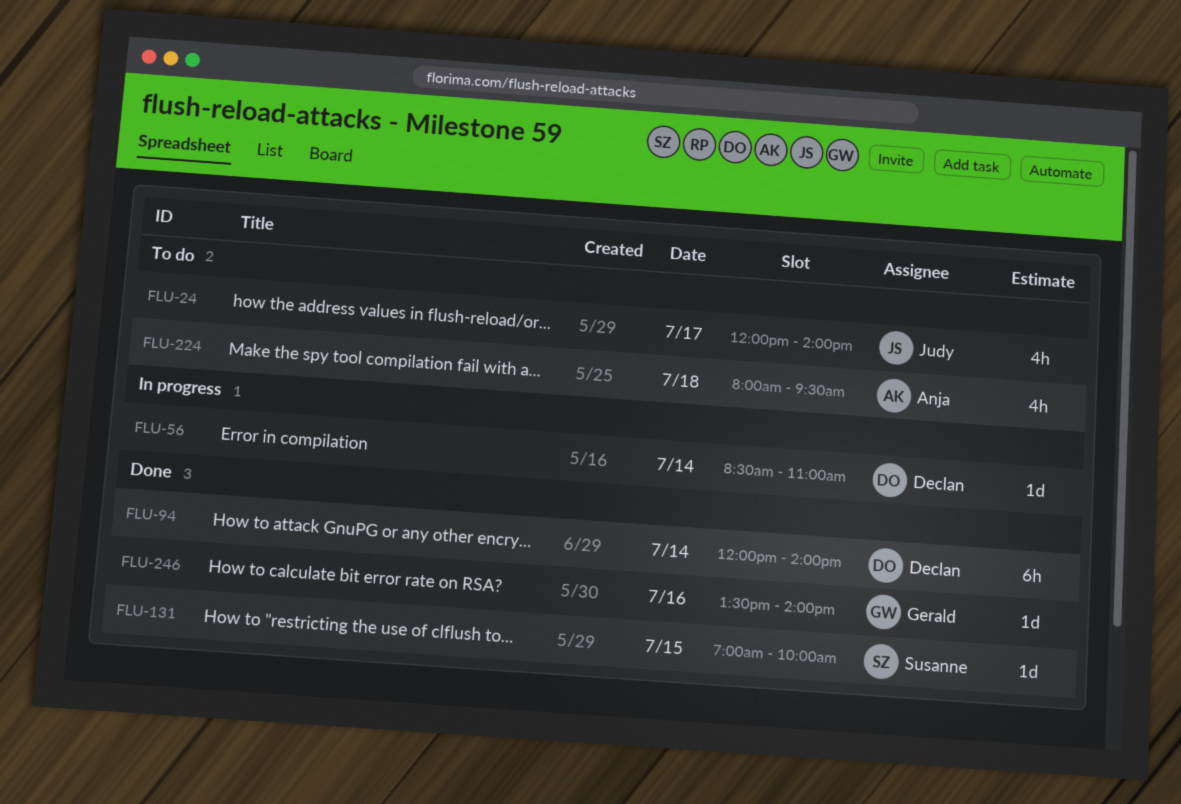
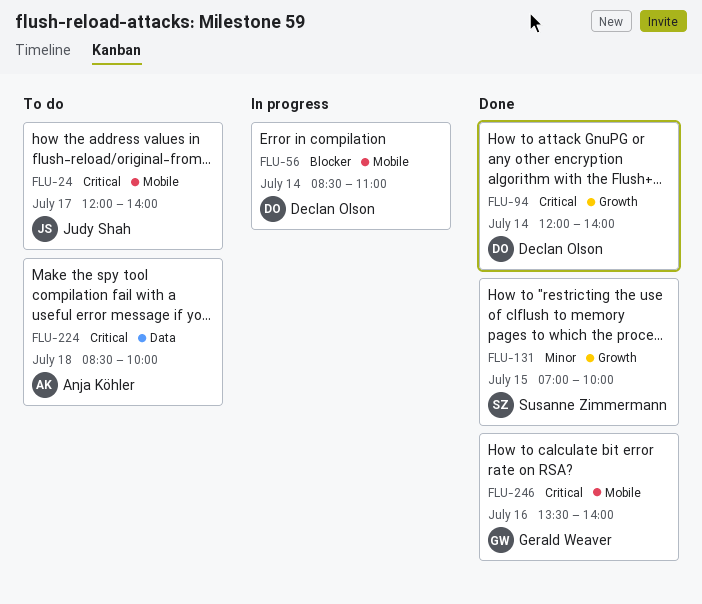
FLU-224, begins: 08:00 -> 08:30
FLU-224, ends: 09:30 -> 10:00

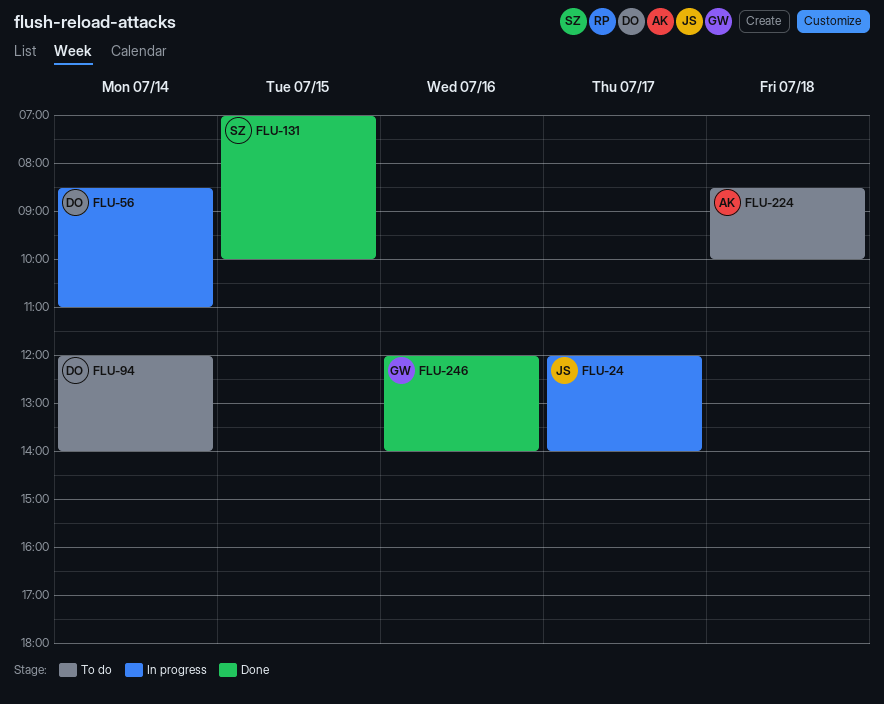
FLU-24, status: To do -> In progress
FLU-94, status: Done -> To do
FLU-246, begins: 13:30 -> 12:00

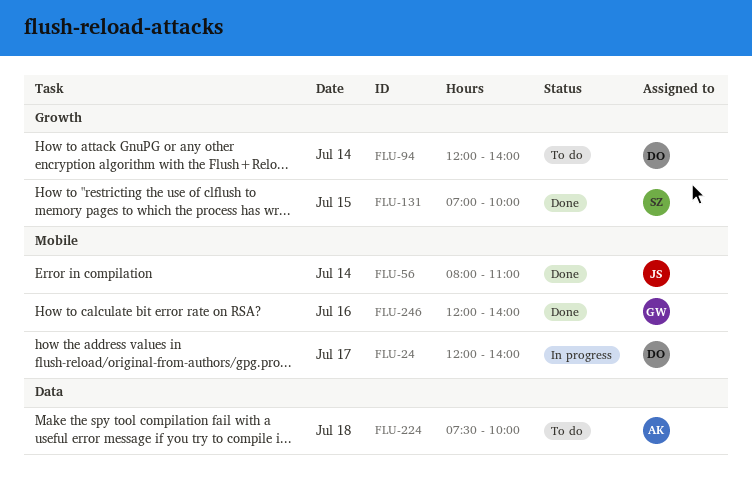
FLU-24, owner: JS -> DO
FLU-56, status: In progress -> Done
FLU-56, owner: DO -> JS
FLU-56, begins: 08:30 -> 08:00
FLU-224, begins: 08:30 -> 07:30

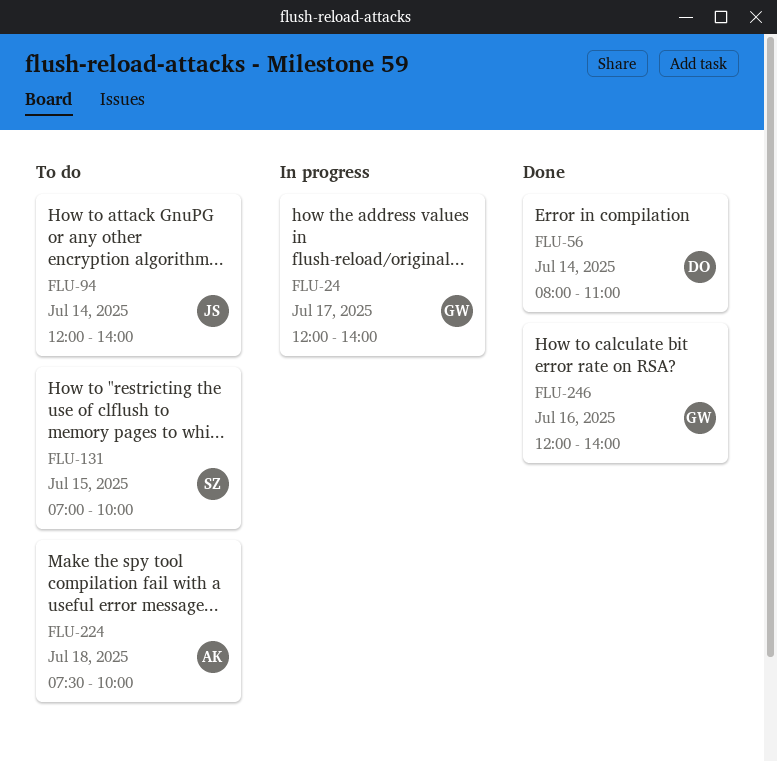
FLU-24, owner: DO -> GW
FLU-56, owner: JS -> DO
FLU-94, owner: DO -> JS
FLU-131, status: Done -> To do

